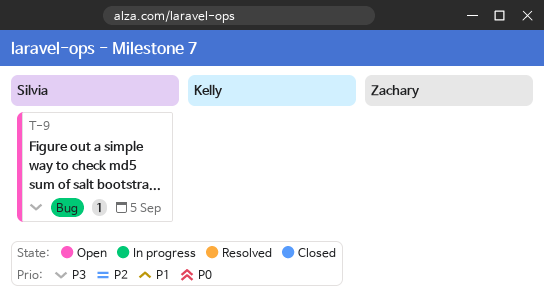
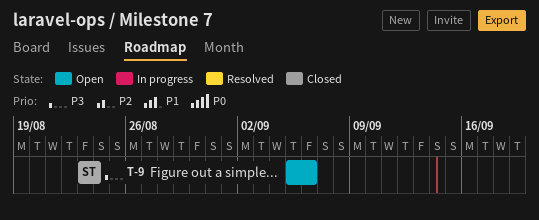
T-9, due: Sep 5 -> Sep 6

